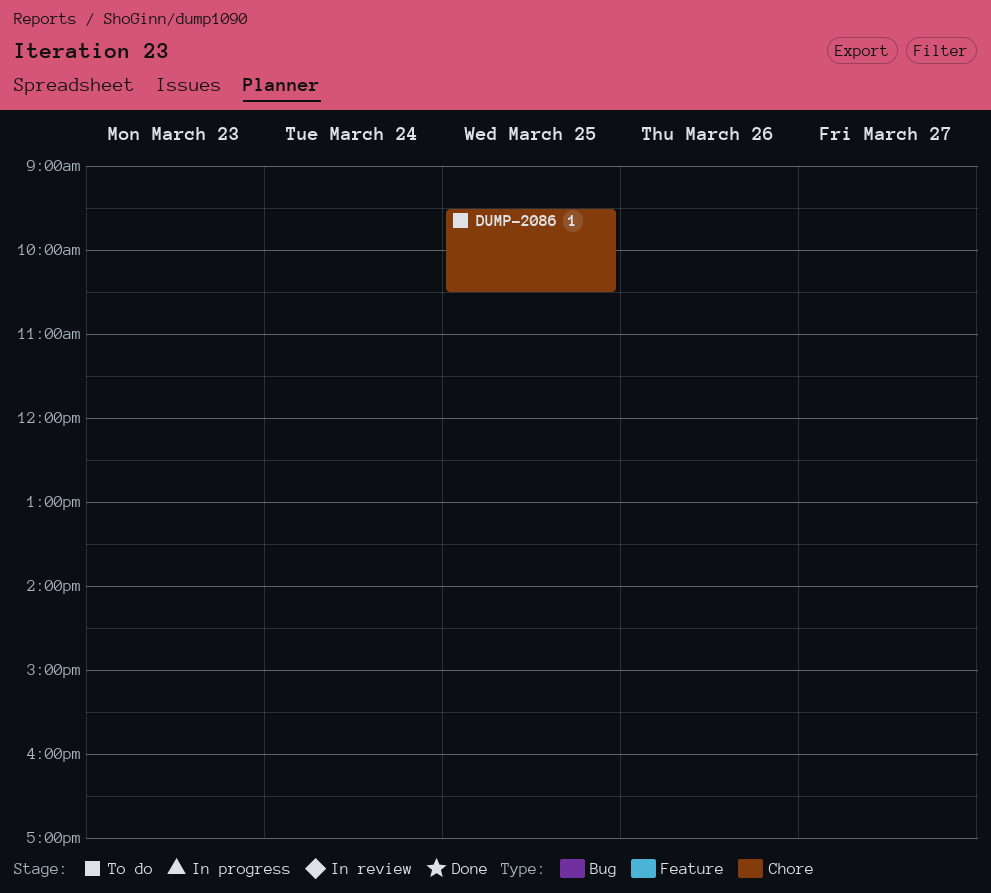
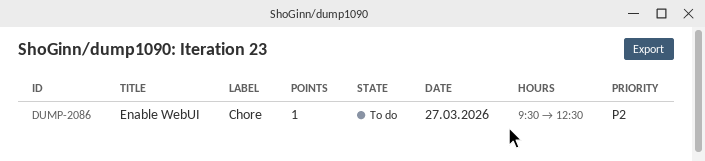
DUMP-2086, day: Mar 25 -> Mar 27
DUMP-2086, ends: 10:30 -> 12:30

